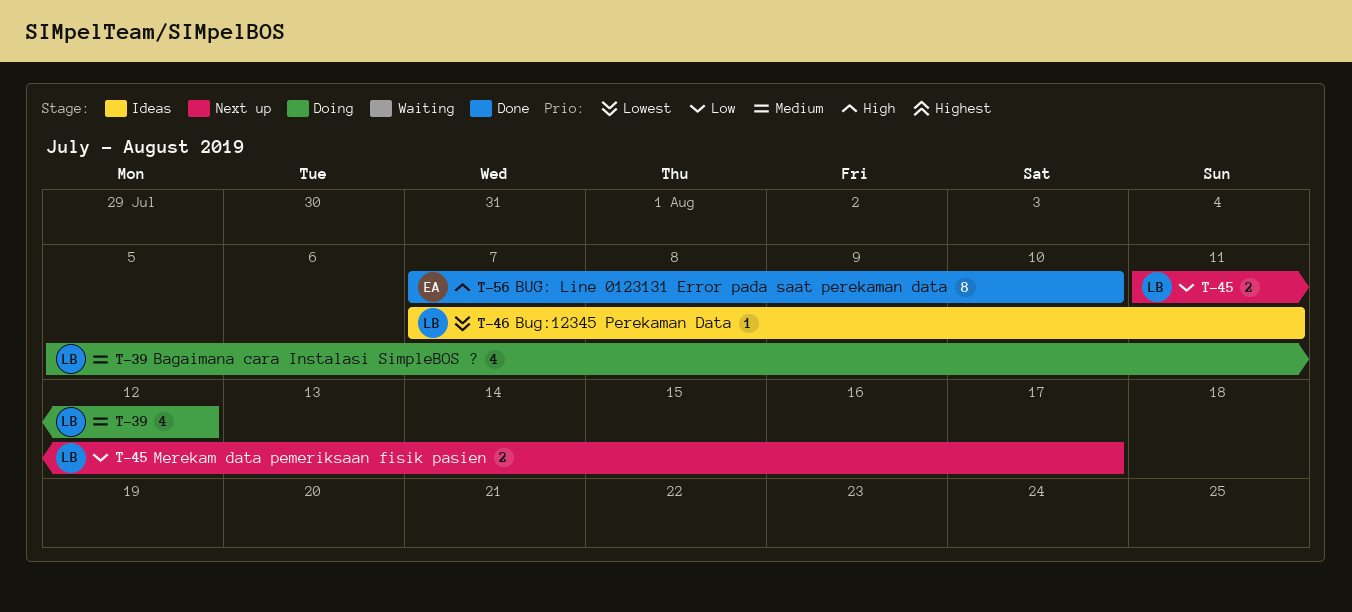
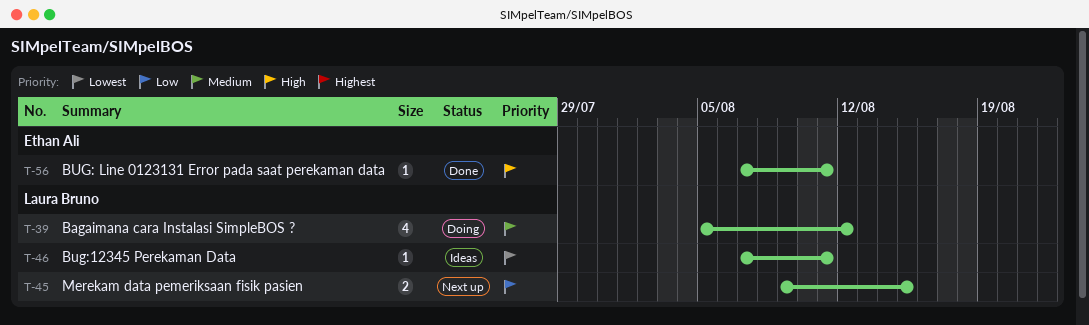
T-45, start: Aug 11 -> Aug 9
T-45, due: Aug 17 -> Aug 15
T-56, estimate: 8 -> 1
T-56, due: Aug 10 -> Aug 11

